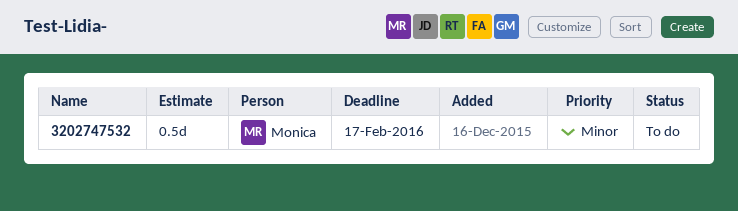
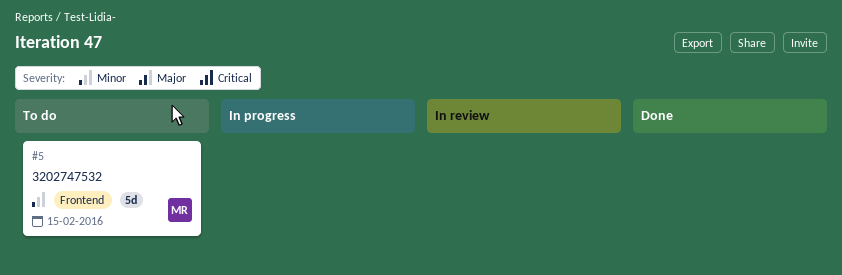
3202747532, estimate: 0.5d -> 5d
3202747532, due: Feb 17 -> Feb 15

